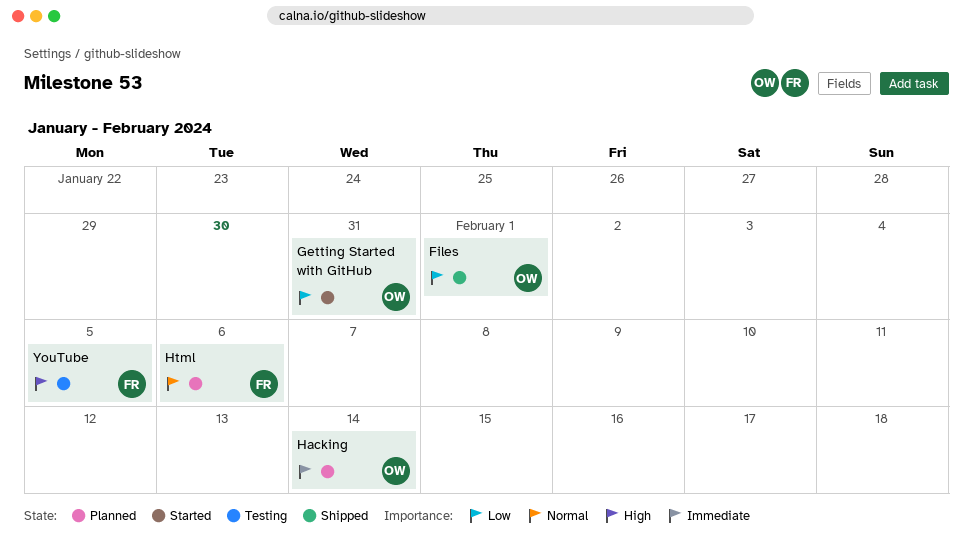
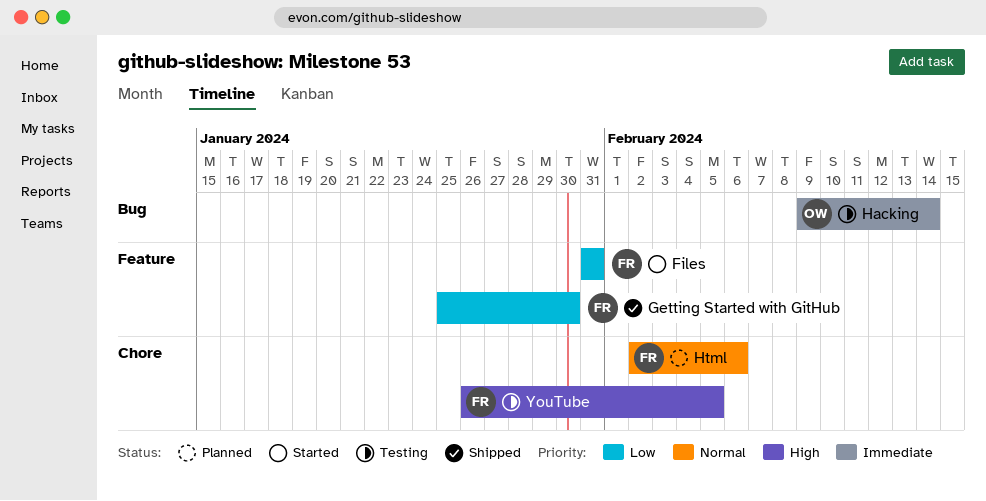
Files, status: Shipped -> Started
Files, owner: OW -> FR
Files, due: Feb 1 -> Jan 31
Getting Started with GitHub, status: Started -> Shipped
Getting Started with GitHub, owner: OW -> FR
Getting Started with GitHub, due: Jan 31 -> Jan 30
Hacking, status: Planned -> Testing

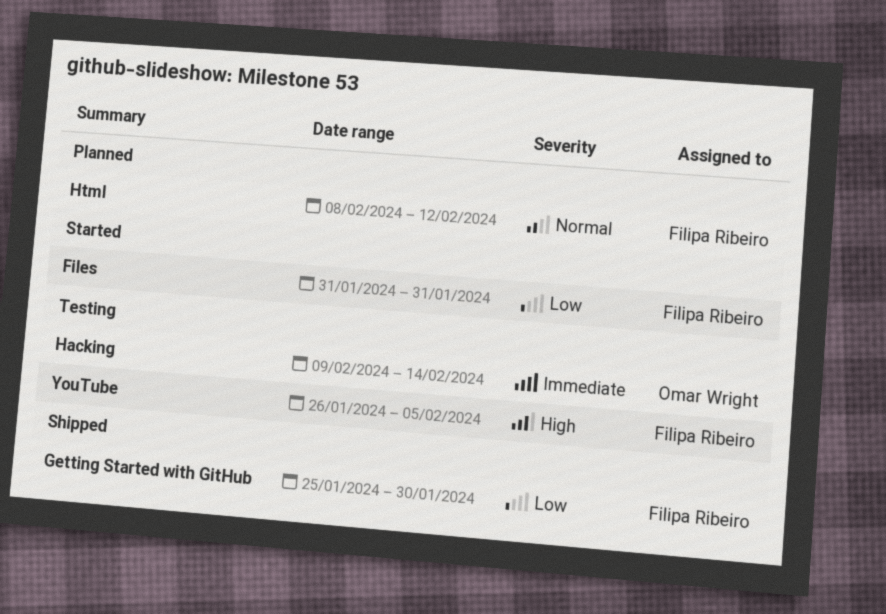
Html, start: Feb 2 -> Feb 8
Html, due: Feb 6 -> Feb 12

